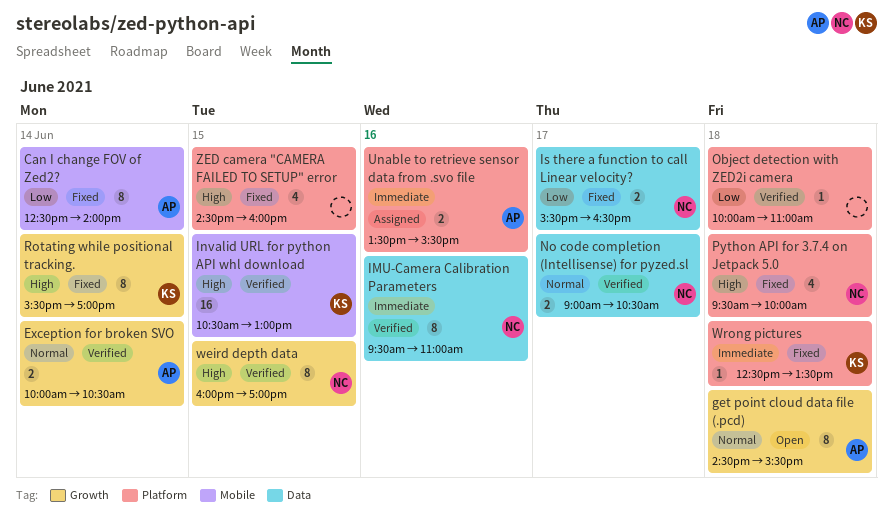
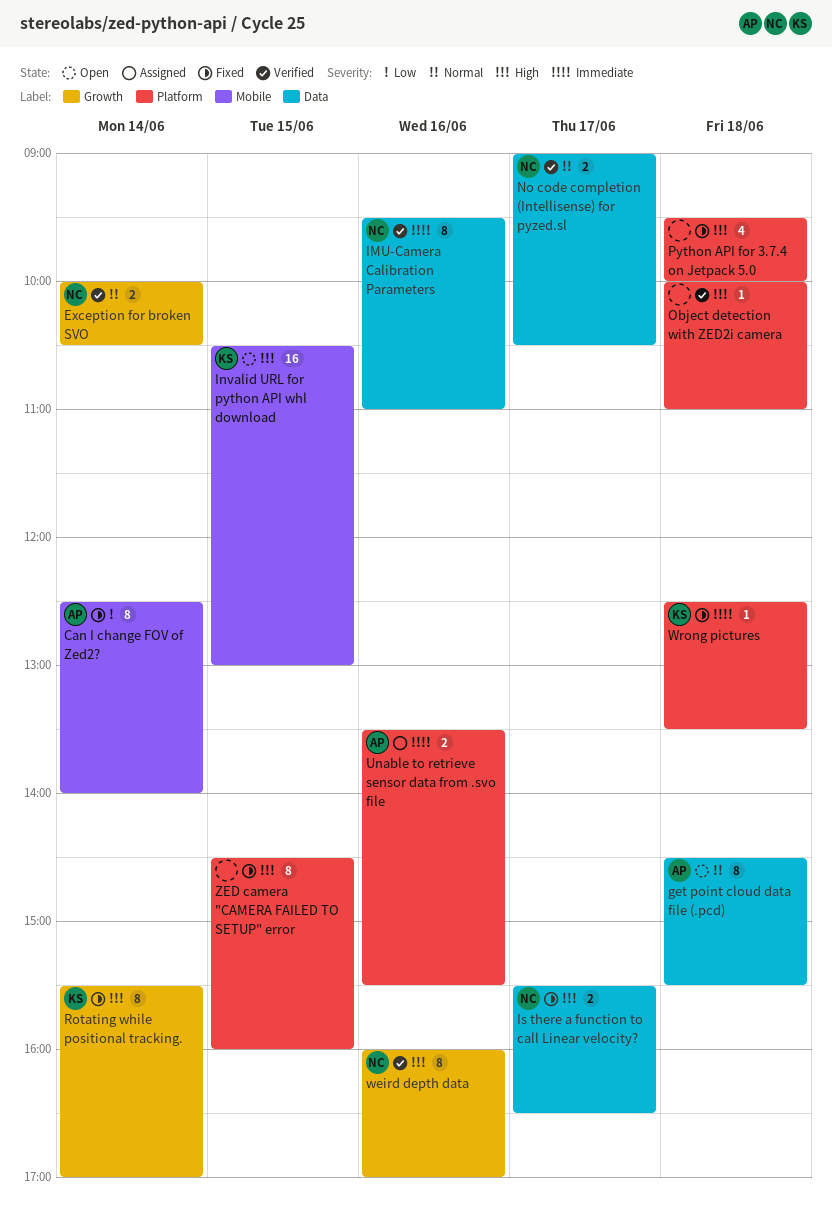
Exception for broken SVO, owner: AP -> NC
get point cloud data file (.pcd), label: Growth -> Data
Invalid URL for python API whl download, status: Verified -> Open
Is there a function to call Linear velocity?, priority: Low -> High
Object detection with ZED2i camera, priority: Low -> High
Python API for 3.7.4 on Jetpack 5.0, owner: NC -> none
weird depth data, day: Jun 15 -> Jun 16
ZED camera "CAMERA FAILED TO SETUP" error, estimate: 4 -> 8

